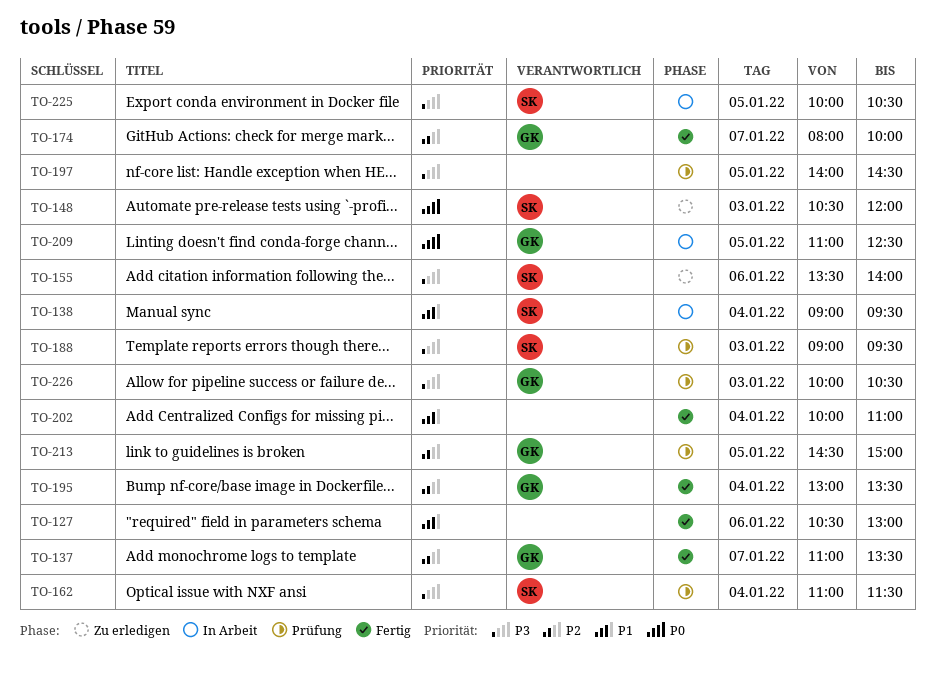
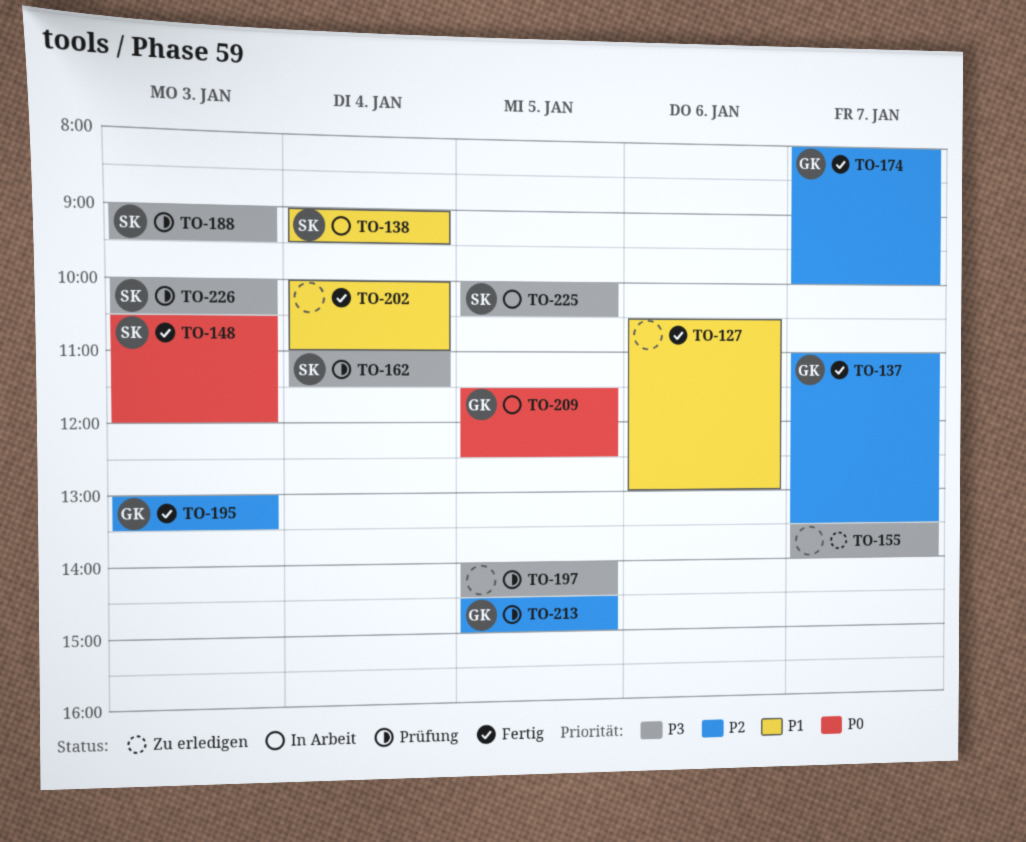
TO-148, status: Zu erledigen -> Fertig
TO-155, owner: SK -> none
TO-155, day: Jan 6 -> Jan 7
TO-195, day: Jan 4 -> Jan 3
TO-209, begins: 11:00 -> 11:30
TO-226, owner: GK -> SK

